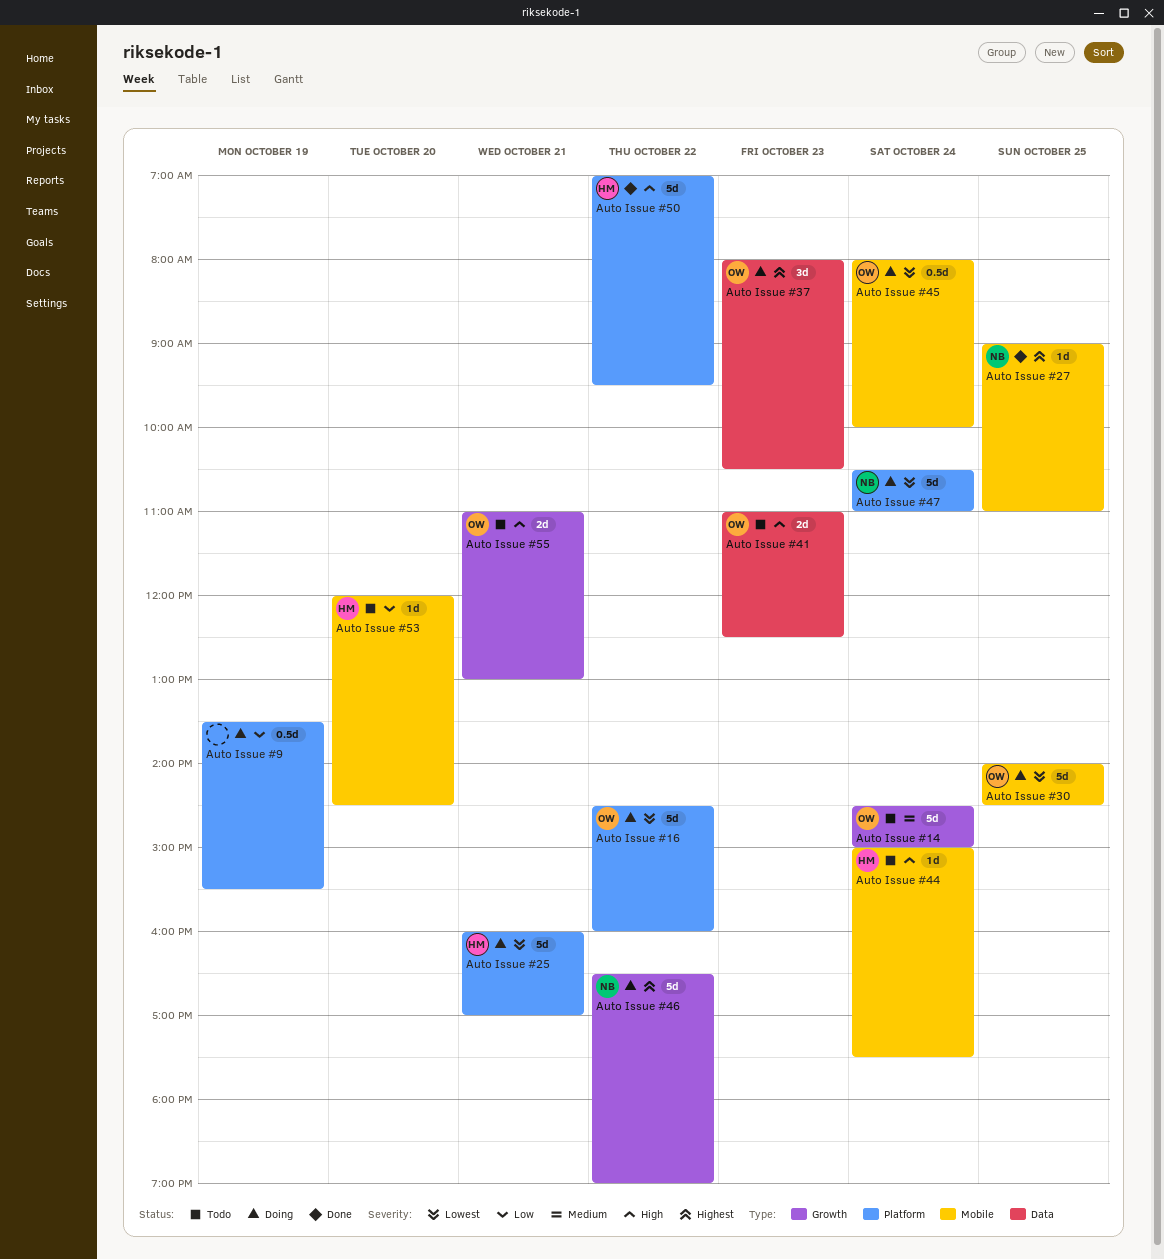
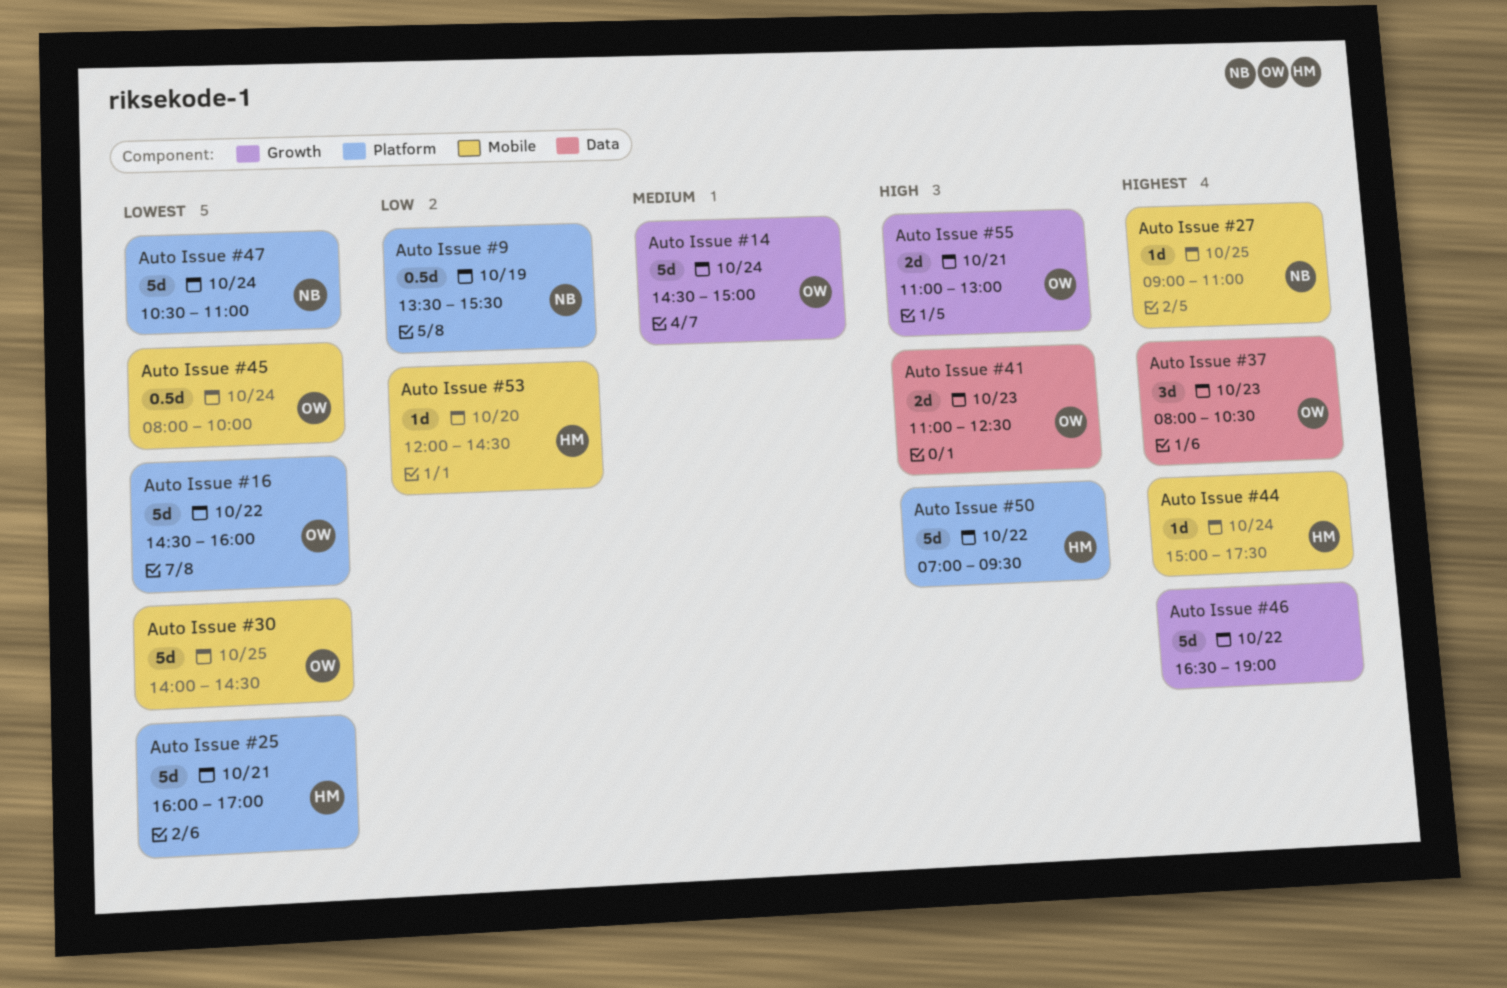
Auto Issue #44, priority: High -> Highest
Auto Issue #46, owner: NB -> none
Auto Issue #9, owner: none -> NB

